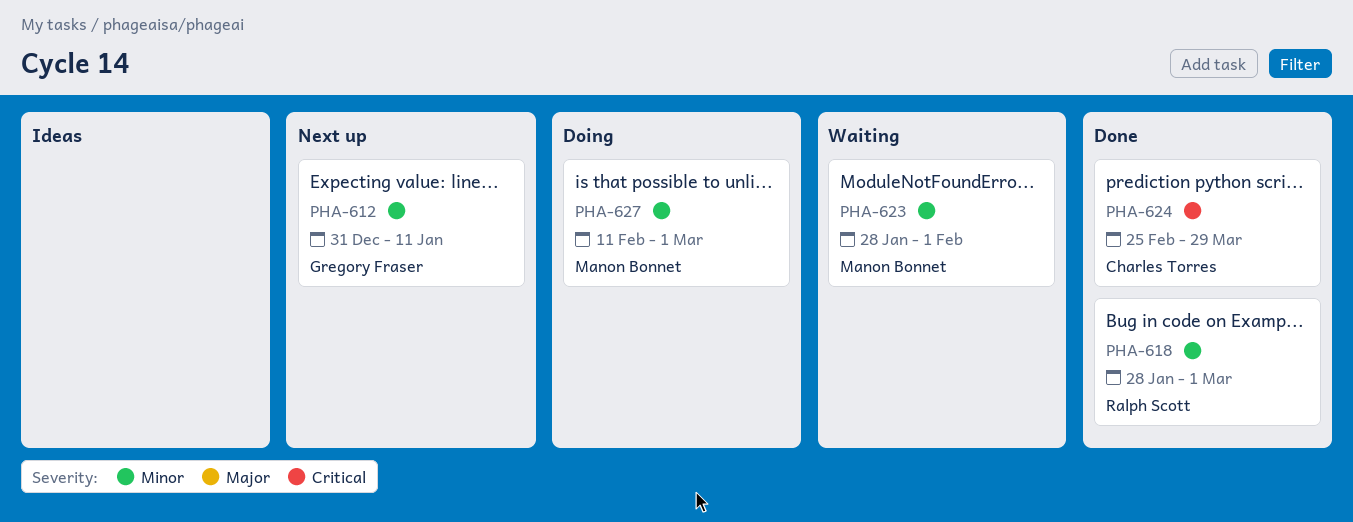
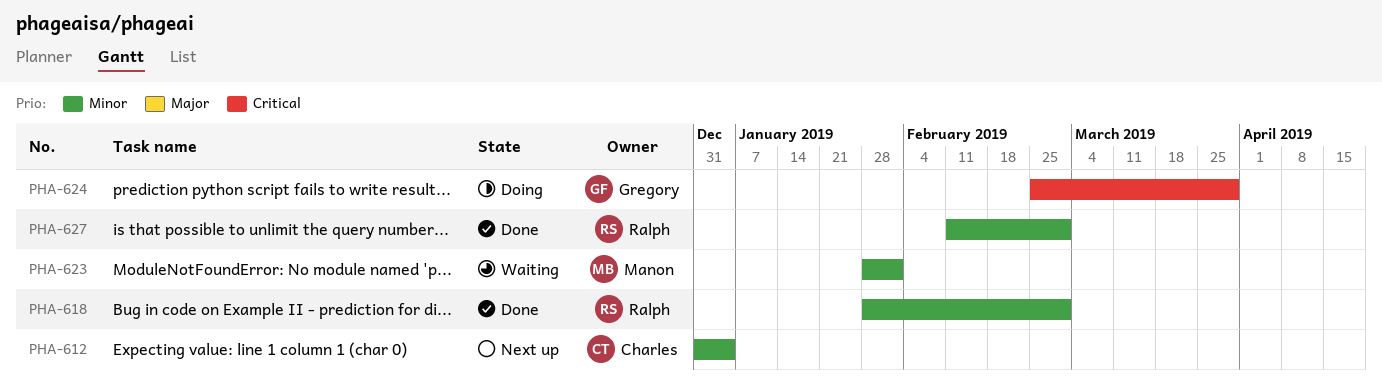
PHA-612, owner: Gregory Fraser -> Charles Torres
PHA-612, due: Jan 11 -> Jan 4
PHA-624, status: Done -> Doing
PHA-624, owner: Charles Torres -> Gregory Fraser
PHA-627, status: Doing -> Done
PHA-627, owner: Manon Bonnet -> Ralph Scott

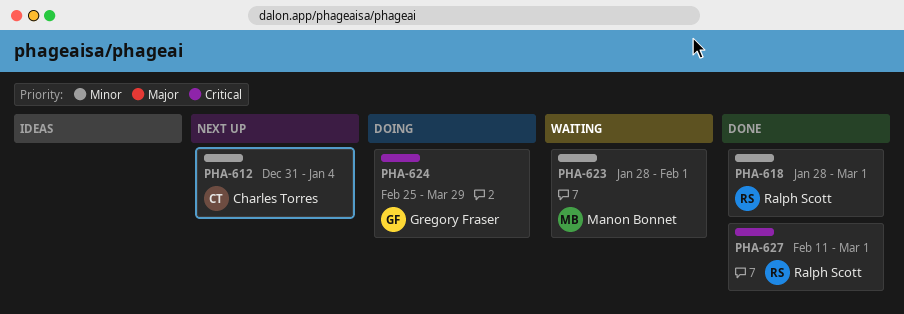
PHA-627, priority: Minor -> Critical

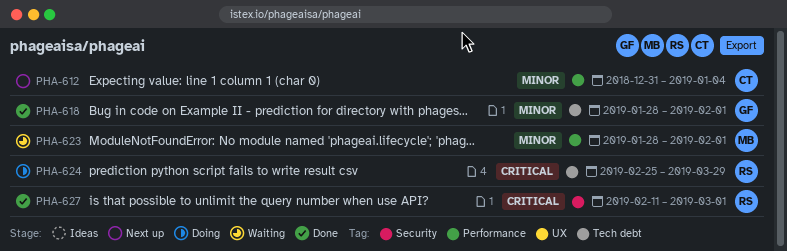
PHA-618, owner: Ralph Scott -> Gregory Fraser
PHA-618, due: Mar 1 -> Feb 1
PHA-624, owner: Gregory Fraser -> Ralph Scott

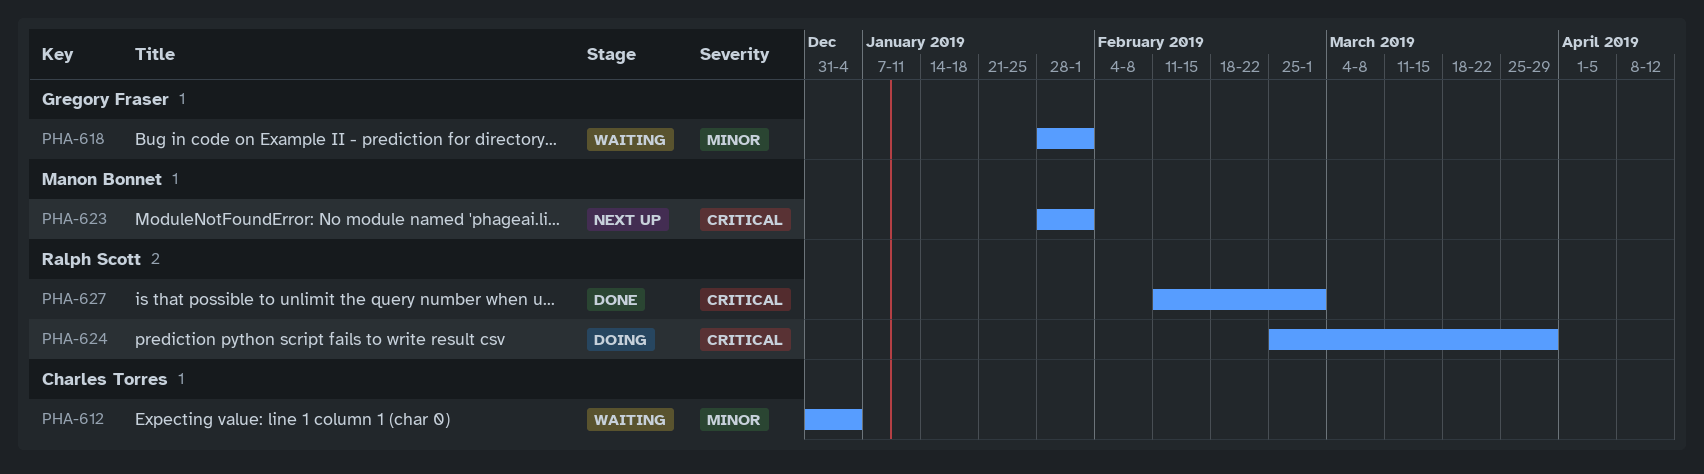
PHA-612, status: Next up -> Waiting
PHA-618, status: Done -> Waiting
PHA-623, status: Waiting -> Next up
PHA-623, priority: Minor -> Critical

